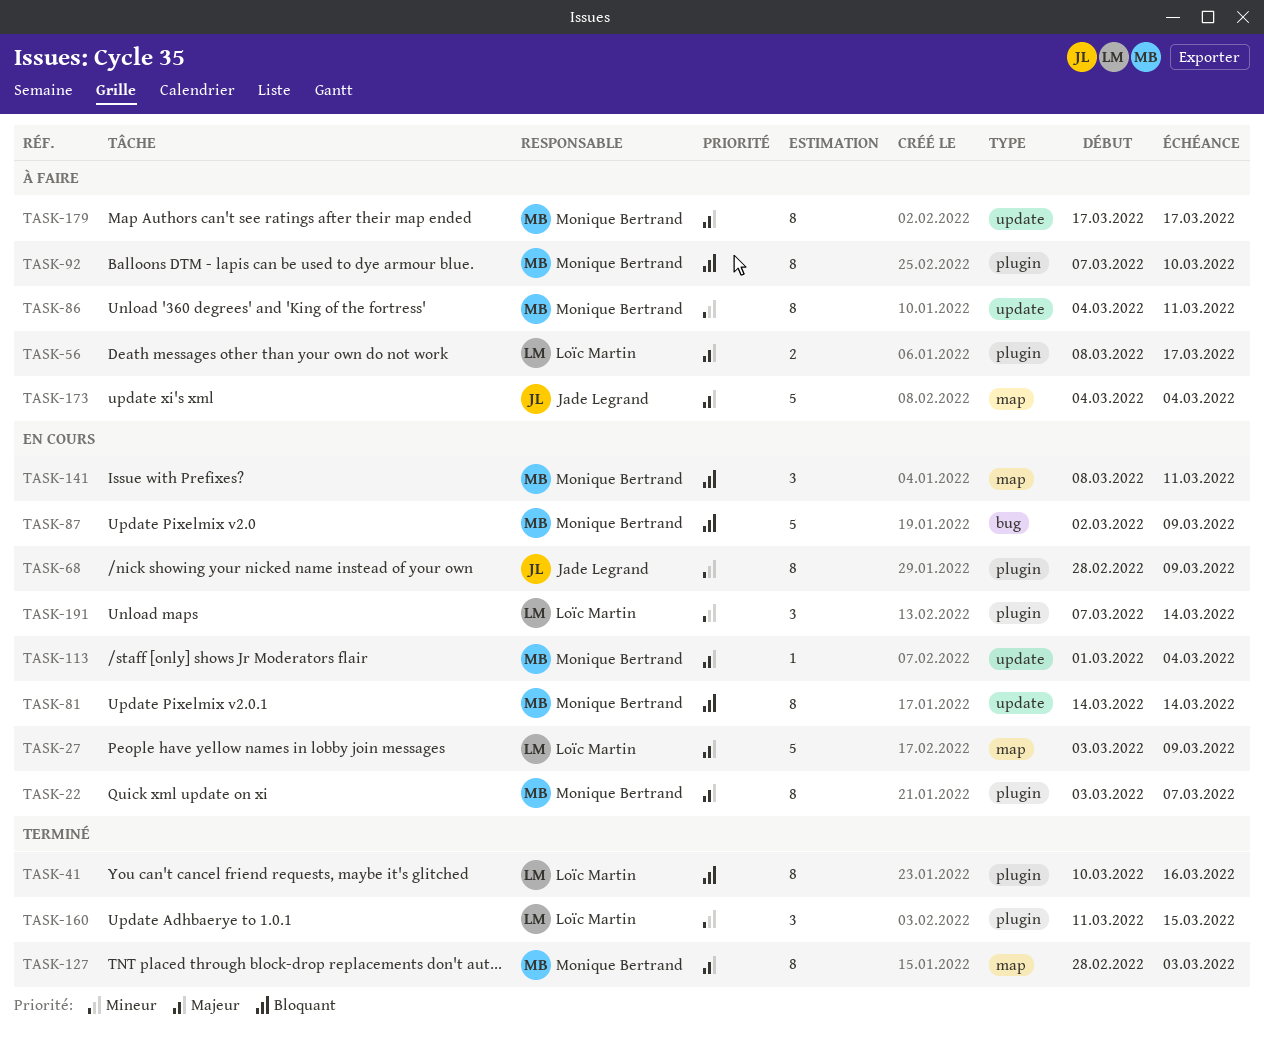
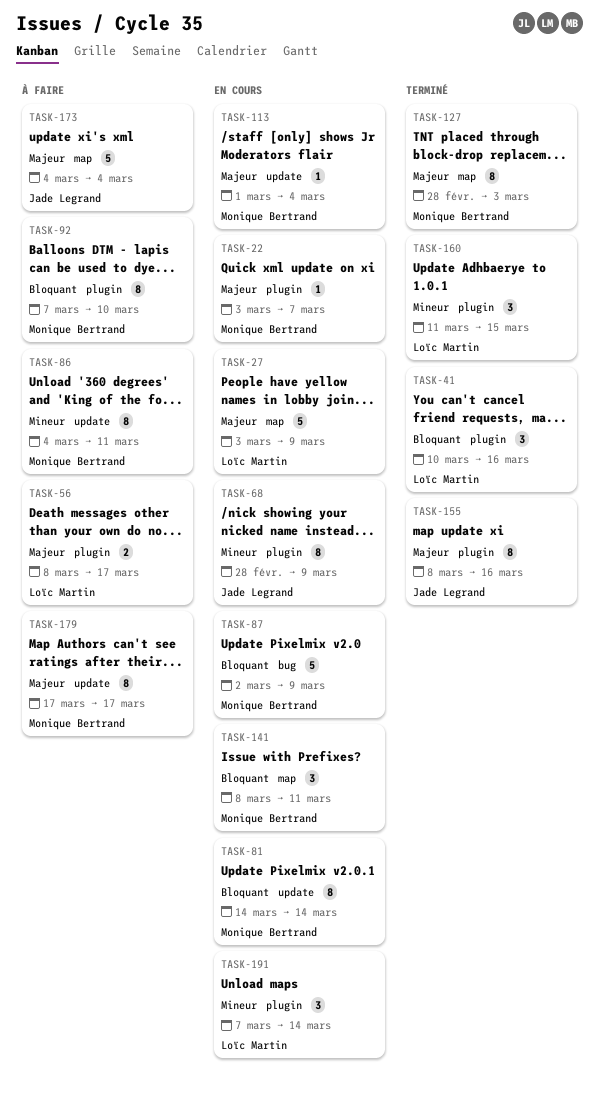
TASK-22, estimate: 8 -> 1
TASK-41, estimate: 8 -> 3
TASK-155: none -> present

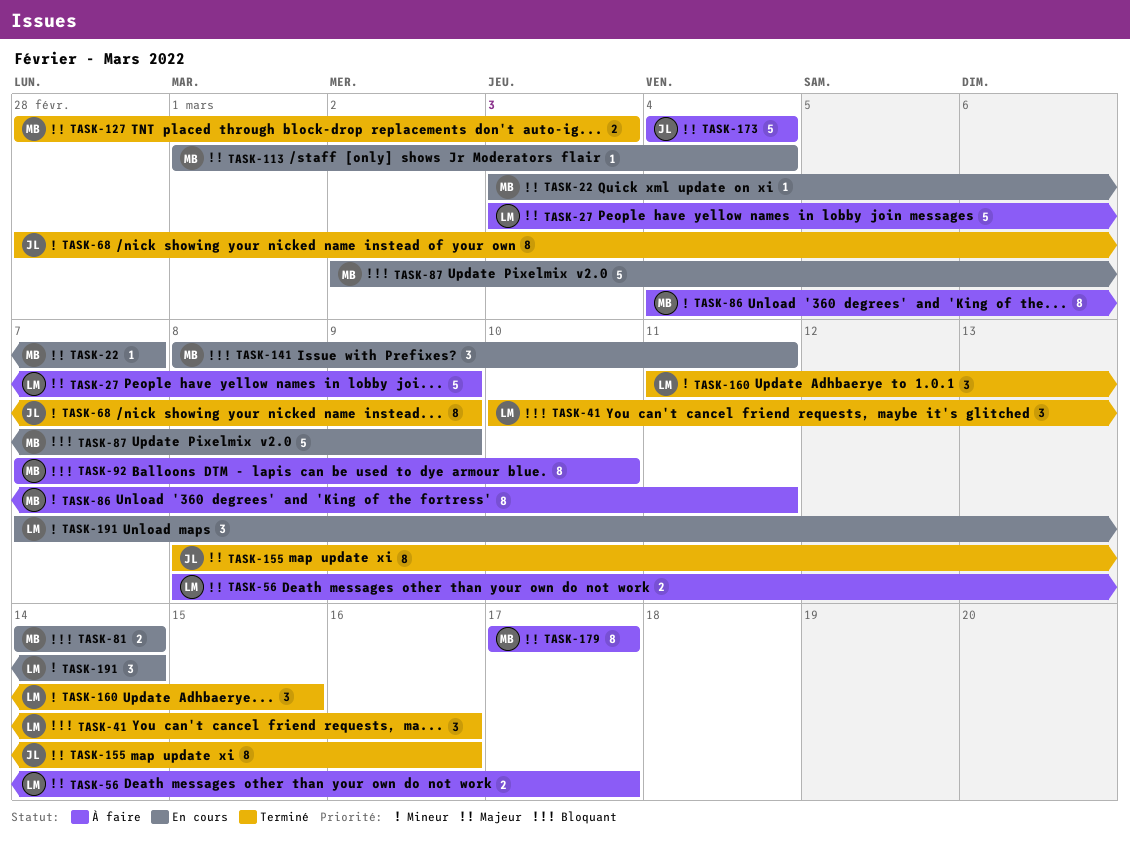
TASK-27, status: En cours -> À faire
TASK-68, status: En cours -> Terminé
TASK-81, estimate: 8 -> 2
TASK-127, estimate: 8 -> 2

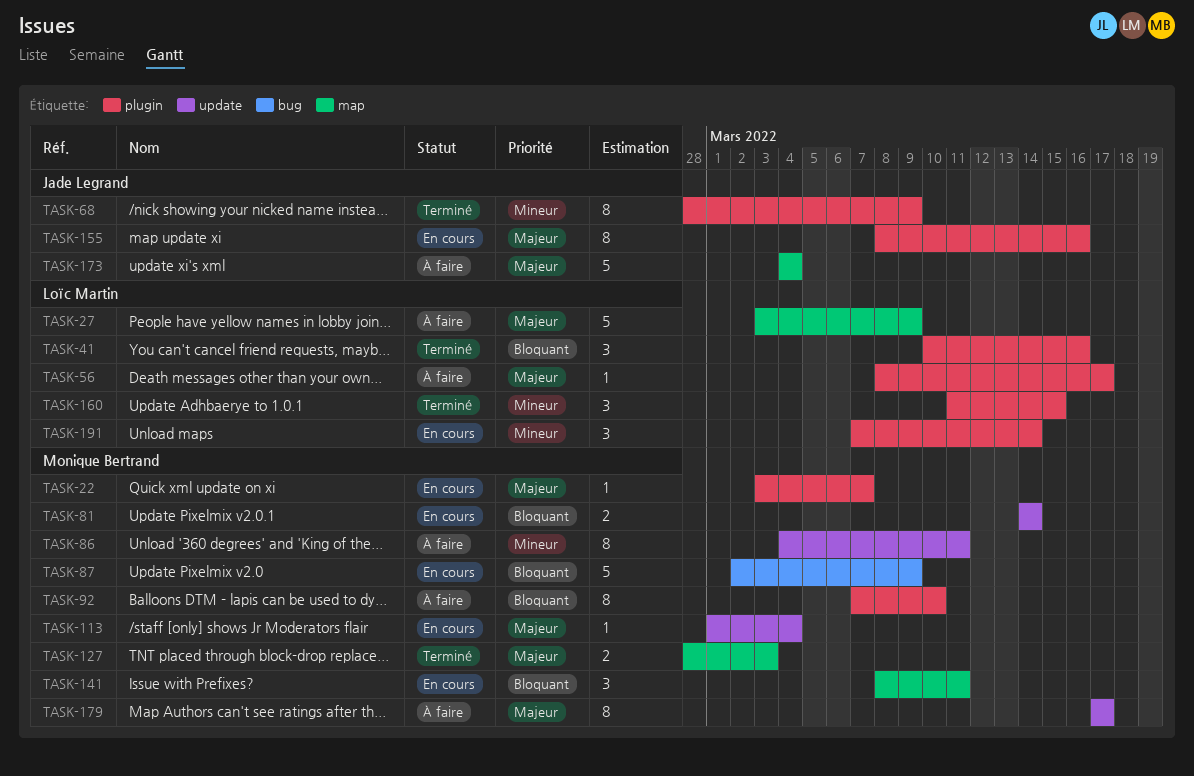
TASK-56, estimate: 2 -> 1
TASK-155, status: Terminé -> En cours

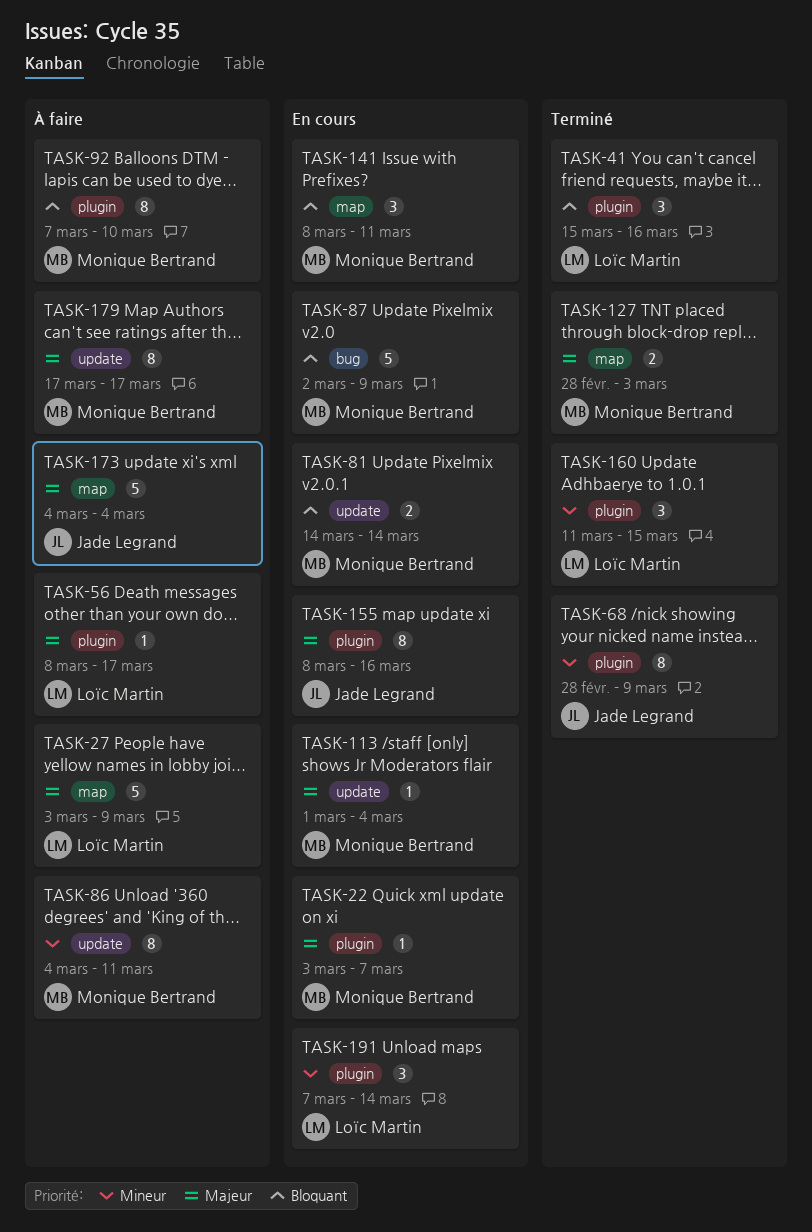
TASK-41, start: Mar 10 -> Mar 15

